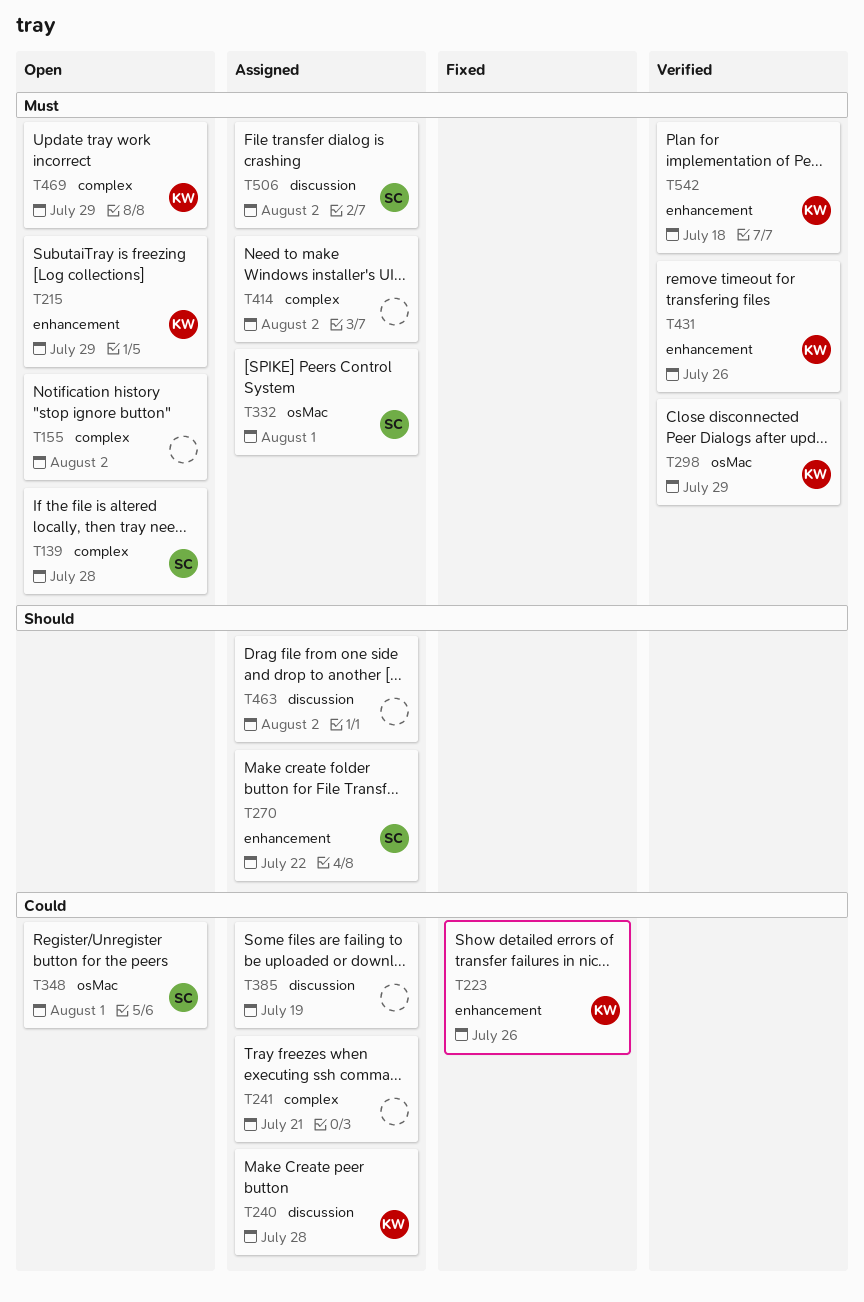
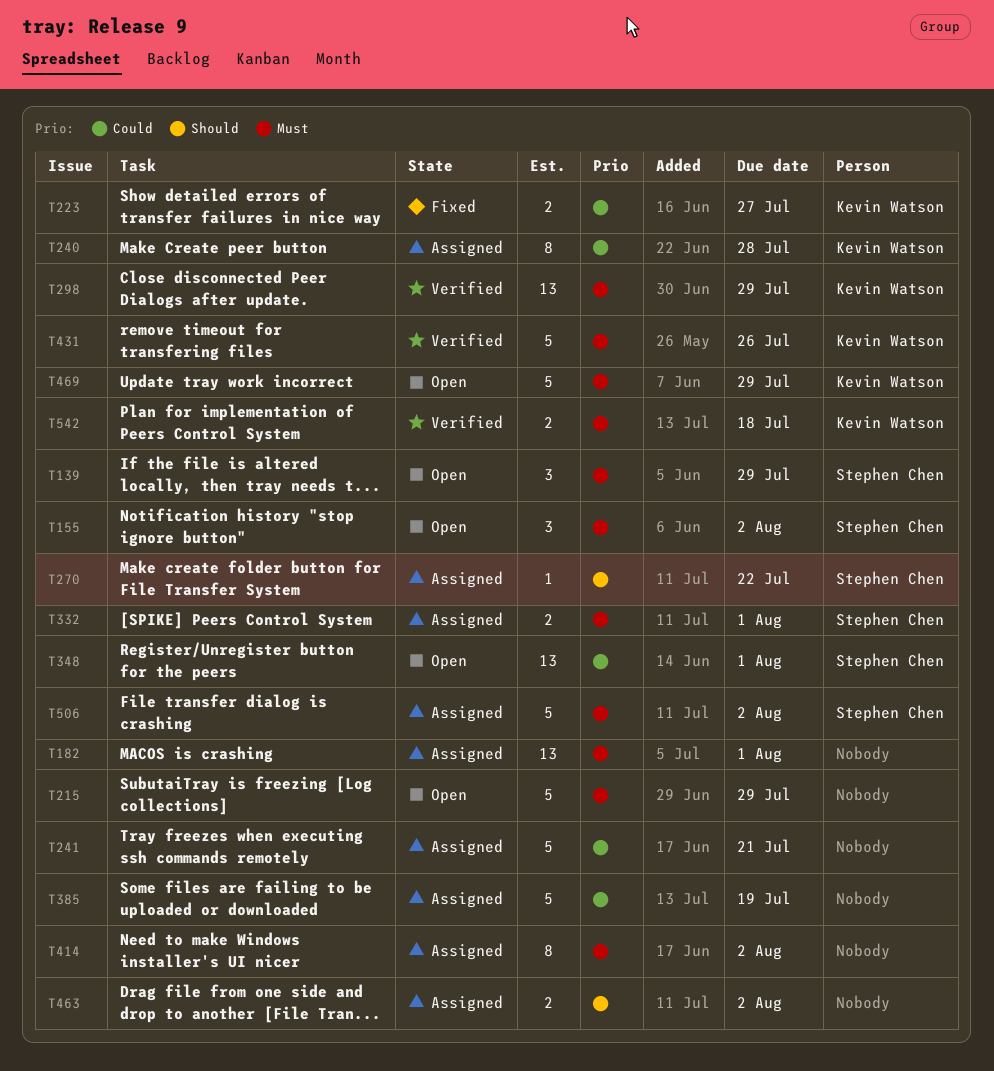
T139, due: Jul 28 -> Jul 29
T155, owner: none -> Stephen Chen
T182: none -> present
T215, owner: Kevin Watson -> none
T223, due: Jul 26 -> Jul 27

